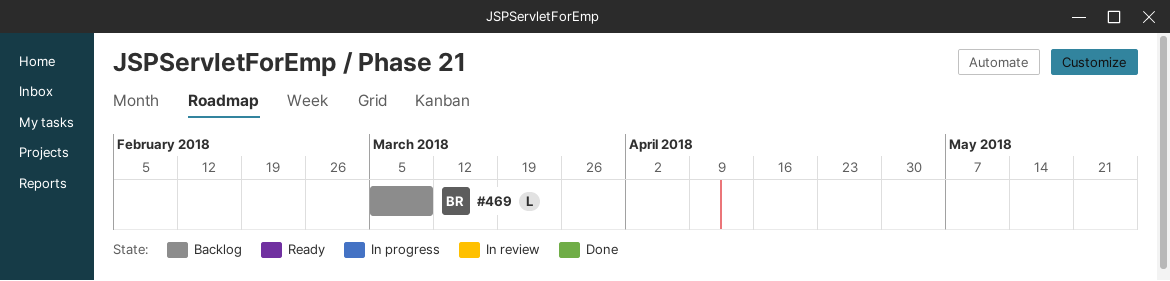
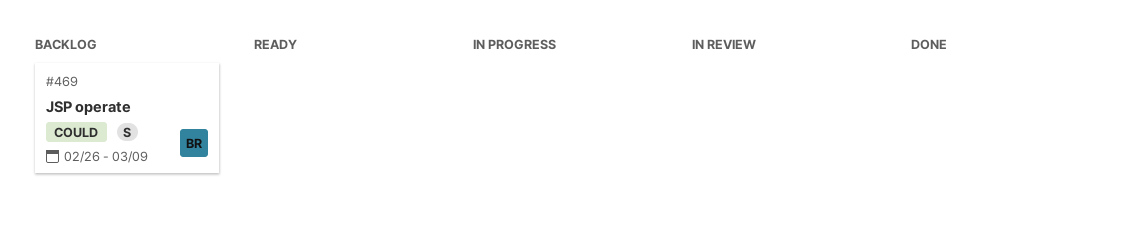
#469, estimate: L -> S
#469, start: Mar 5 -> Feb 26

